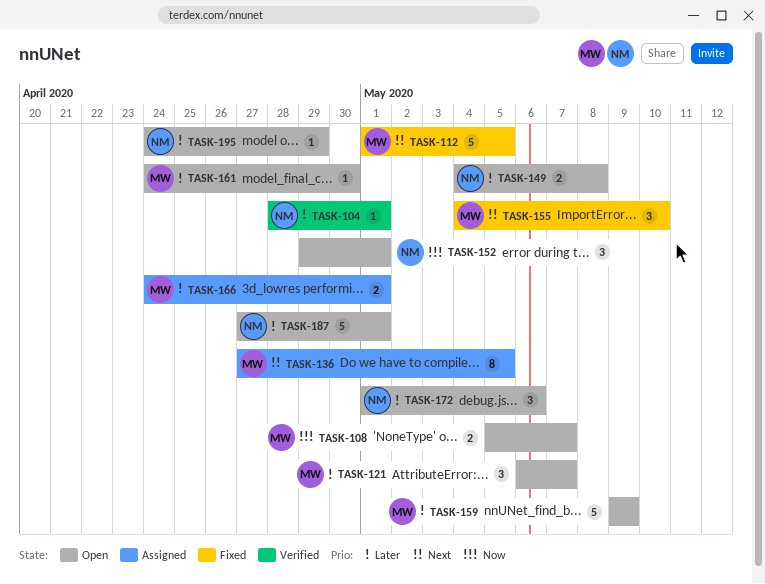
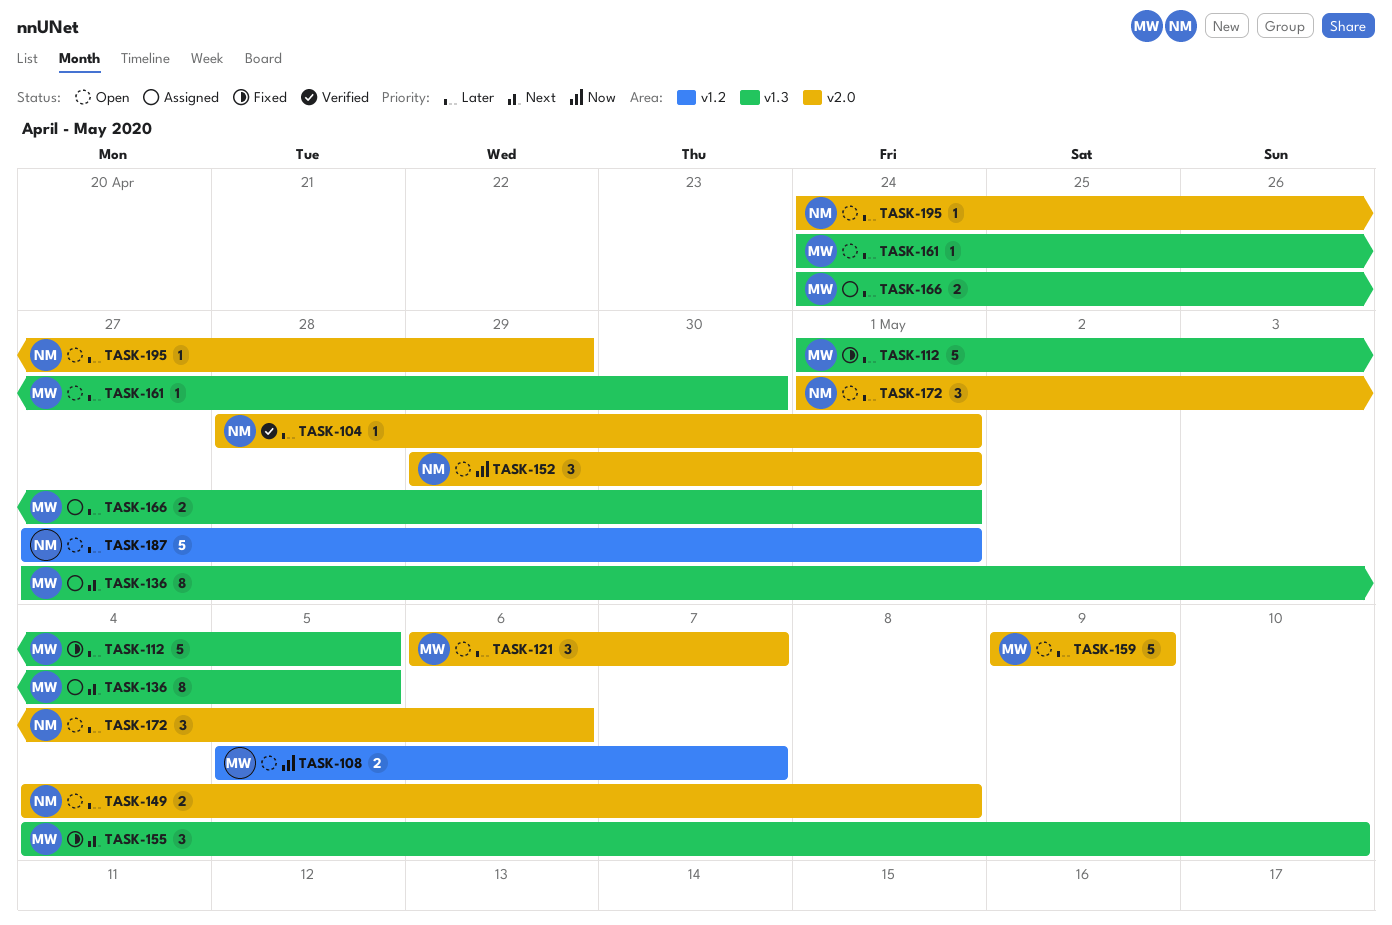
TASK-112, priority: Next -> Later

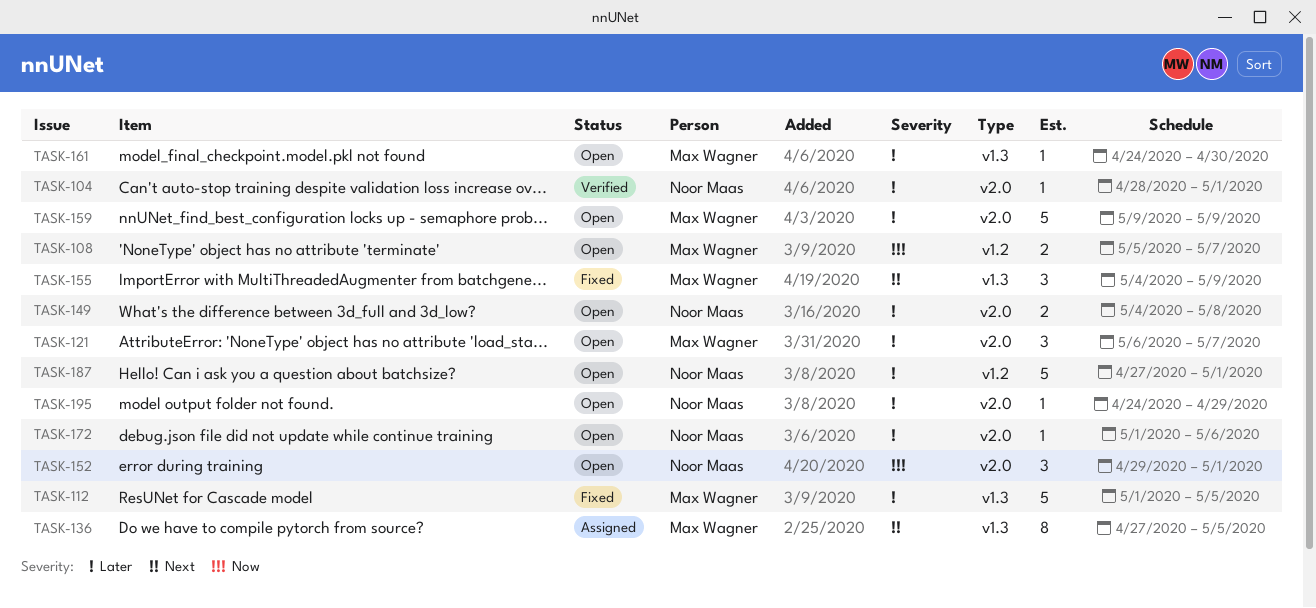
TASK-155, due: May 10 -> May 9
TASK-166: present -> none
TASK-172, estimate: 3 -> 1

